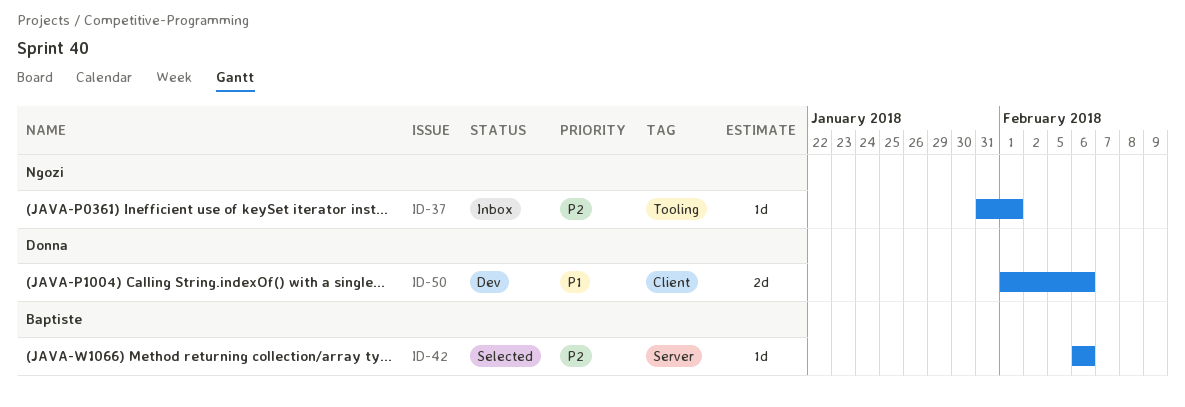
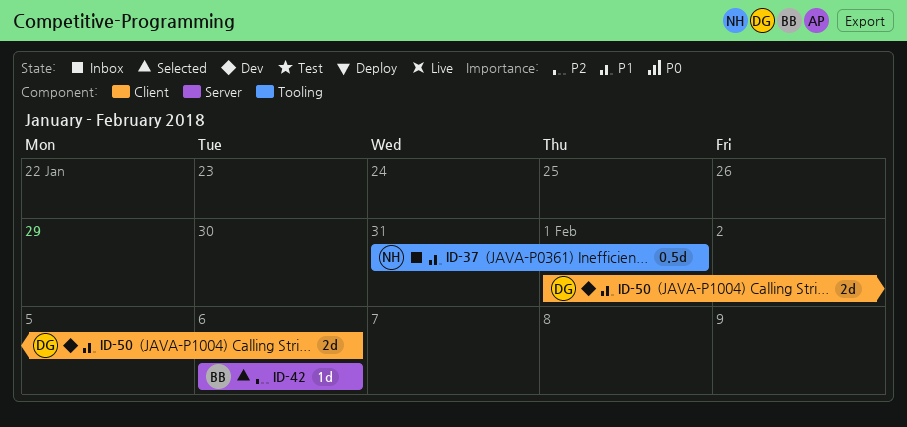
ID-37, priority: P2 -> P1
ID-37, estimate: 1d -> 0.5d

